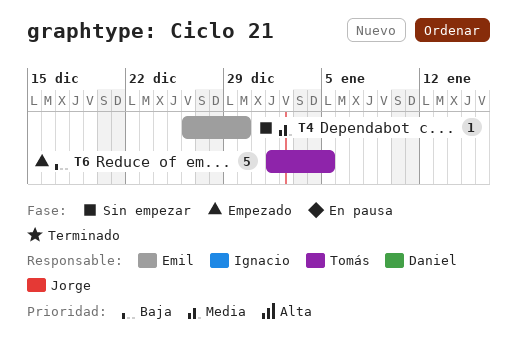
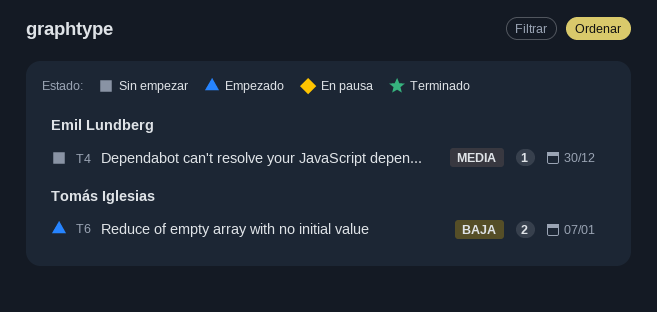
T6, estimate: 5 -> 2
T6, due: Jan 5 -> Jan 7

